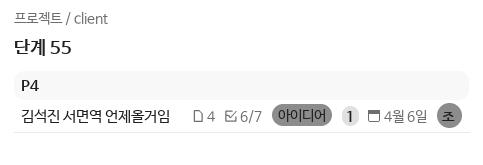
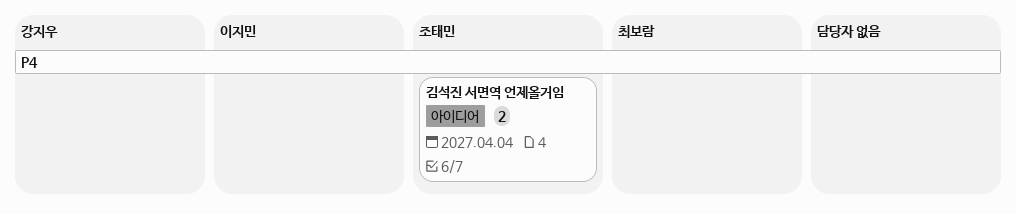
김석진 서면역 언제올거임, estimate: 1 -> 2
김석진 서면역 언제올거임, due: Apr 6 -> Apr 4

